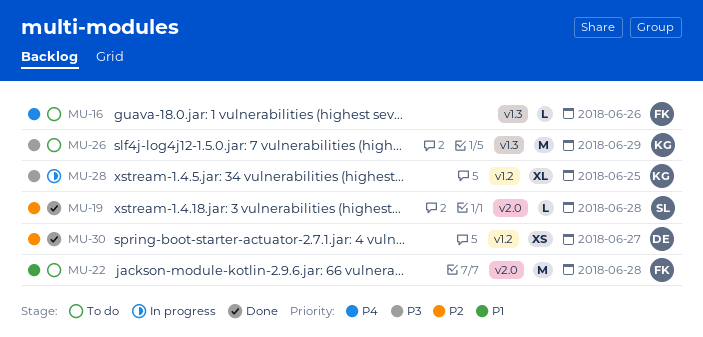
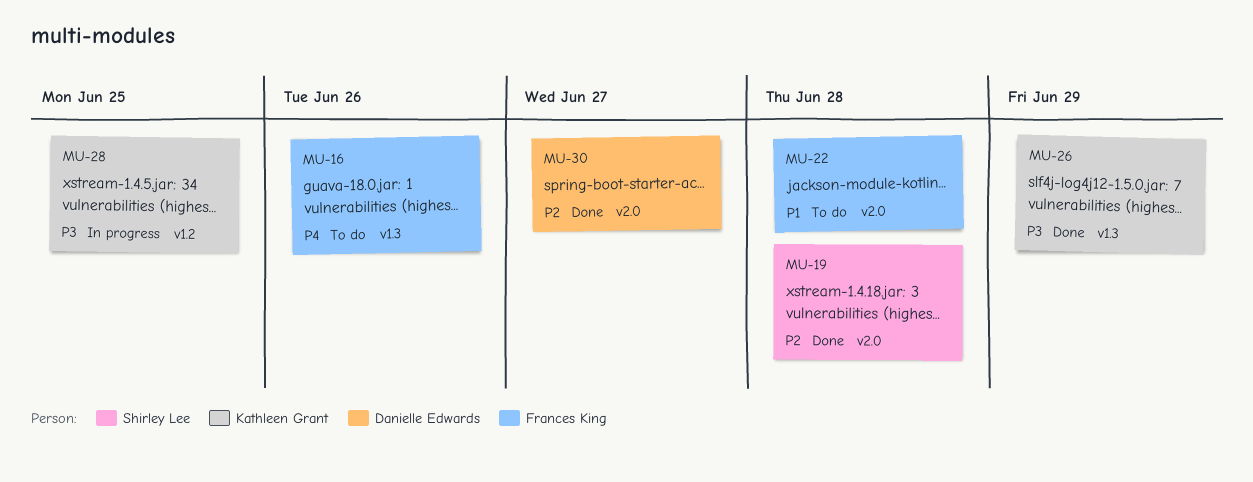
MU-26, status: To do -> Done
MU-30, label: v1.2 -> v2.0

